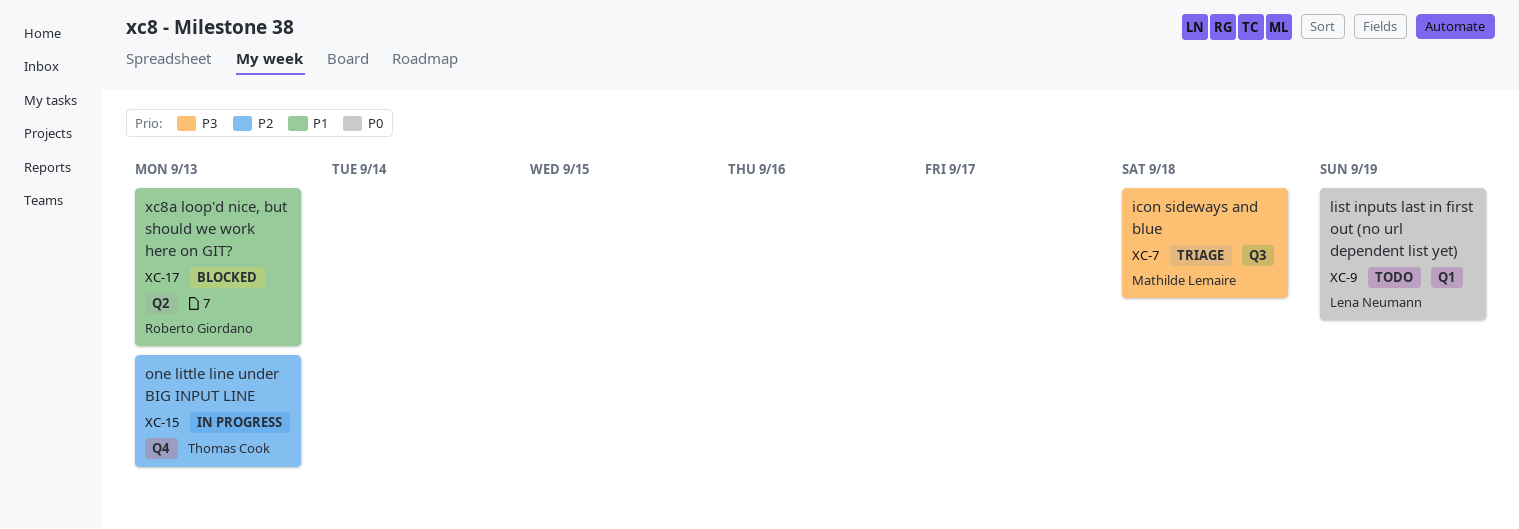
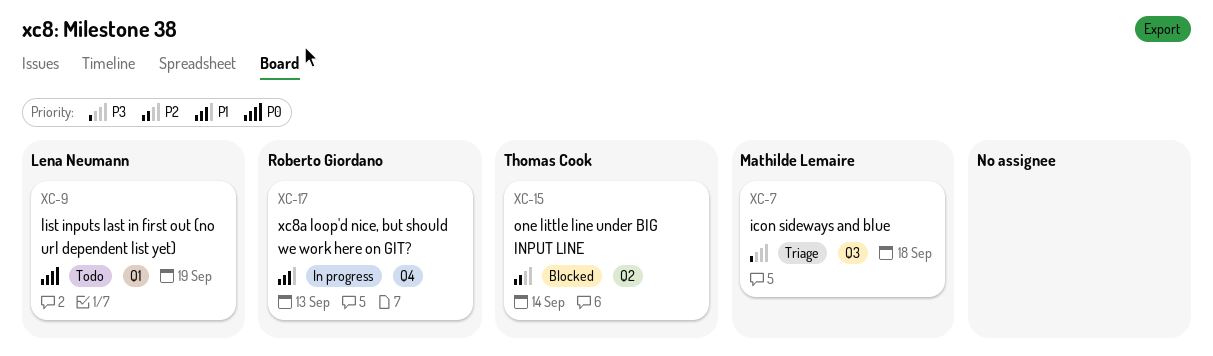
XC-15, status: In progress -> Blocked
XC-15, label: Q4 -> Q2
XC-15, due: Sep 13 -> Sep 14
XC-17, status: Blocked -> In progress
XC-17, label: Q2 -> Q4

